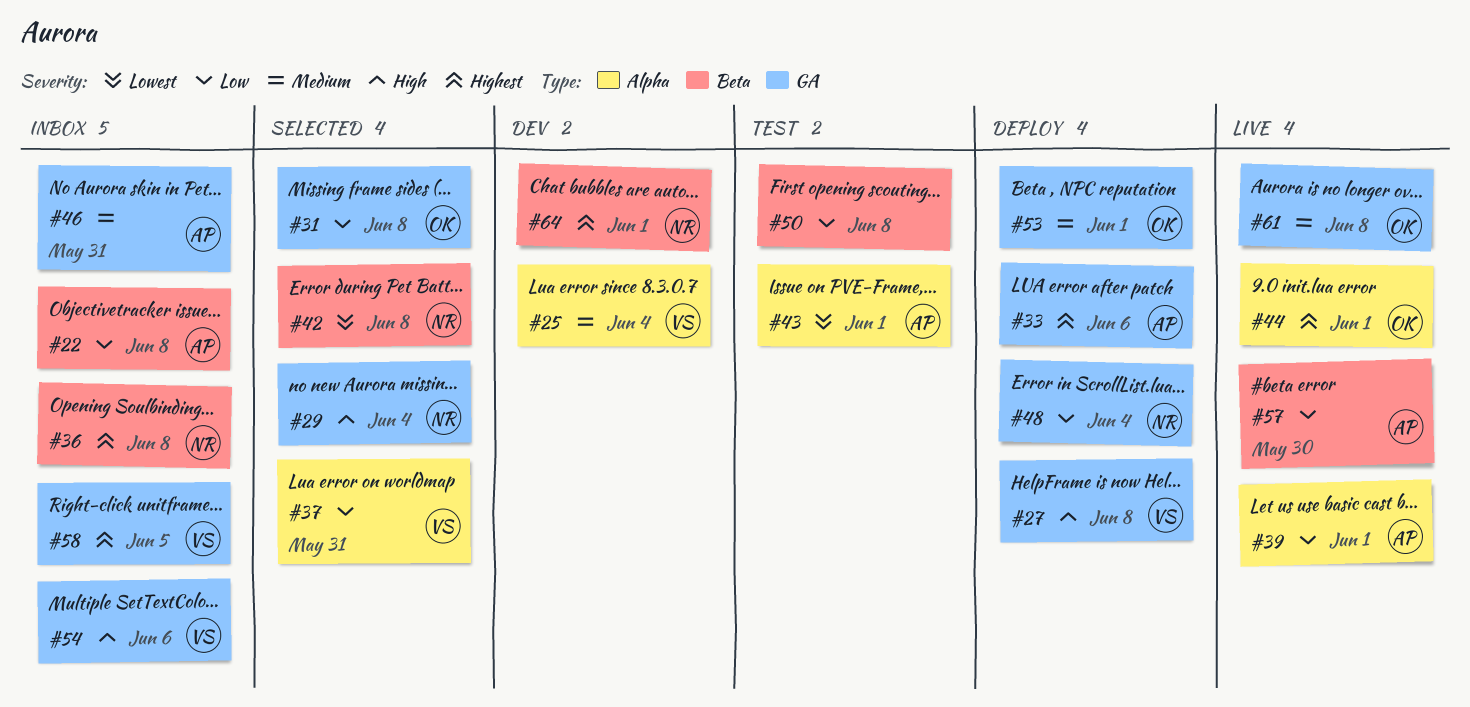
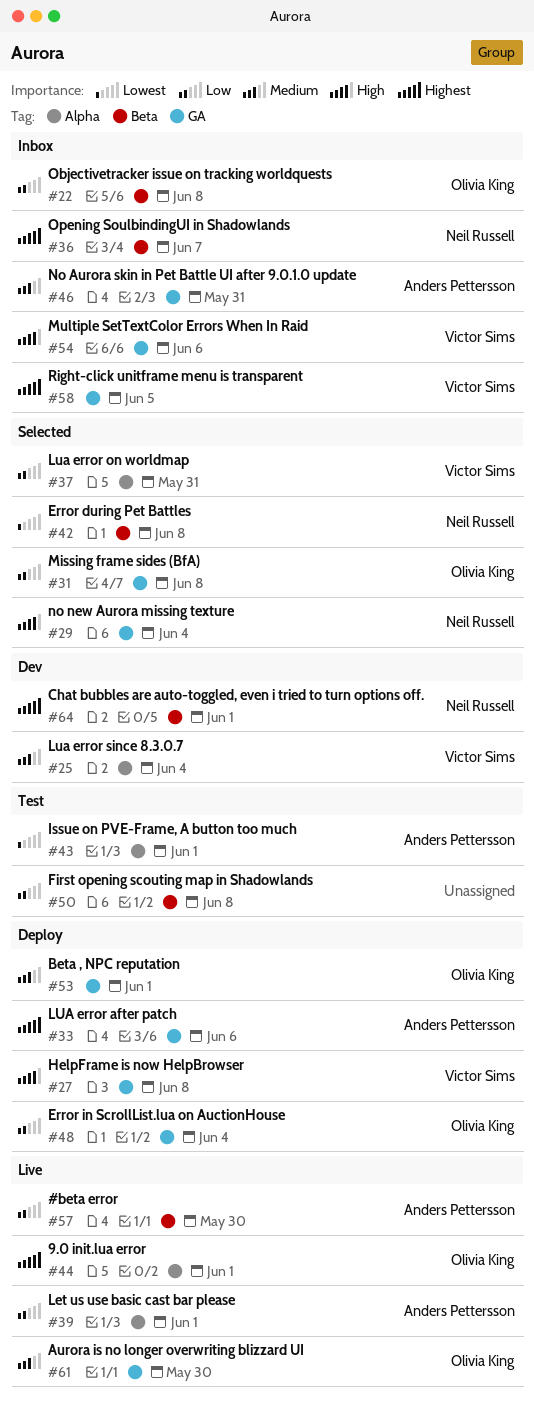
#22, owner: Anders Pettersson -> Olivia King
#36, due: Jun 8 -> Jun 7
#48, owner: Neil Russell -> Olivia King
#61, due: Jun 8 -> May 30

